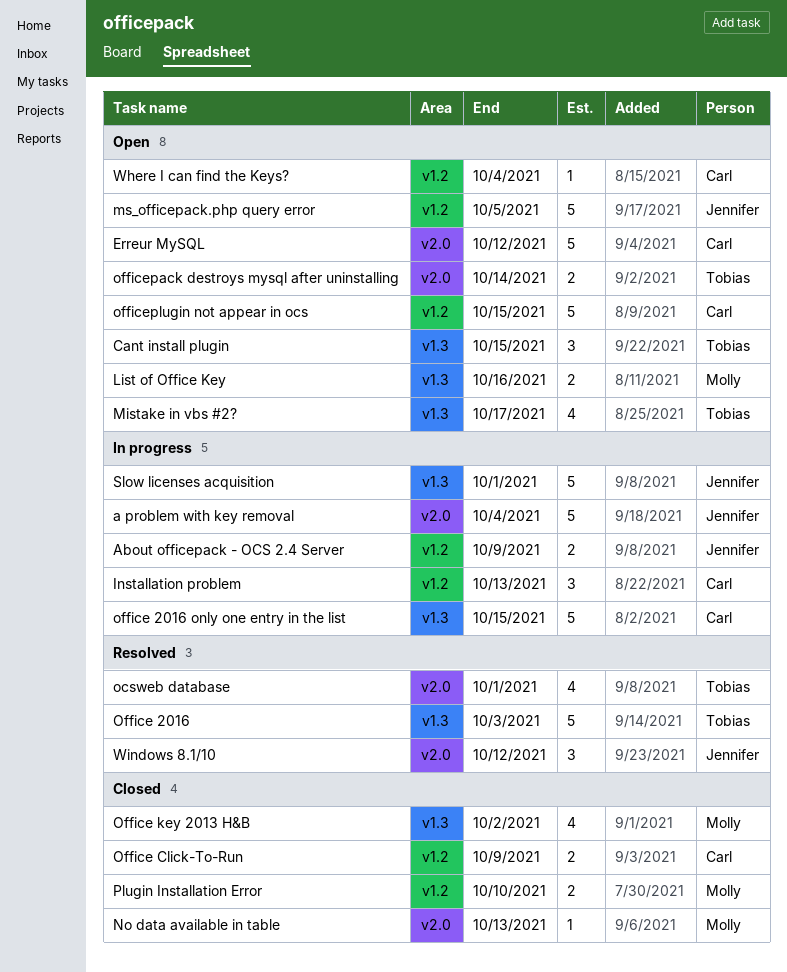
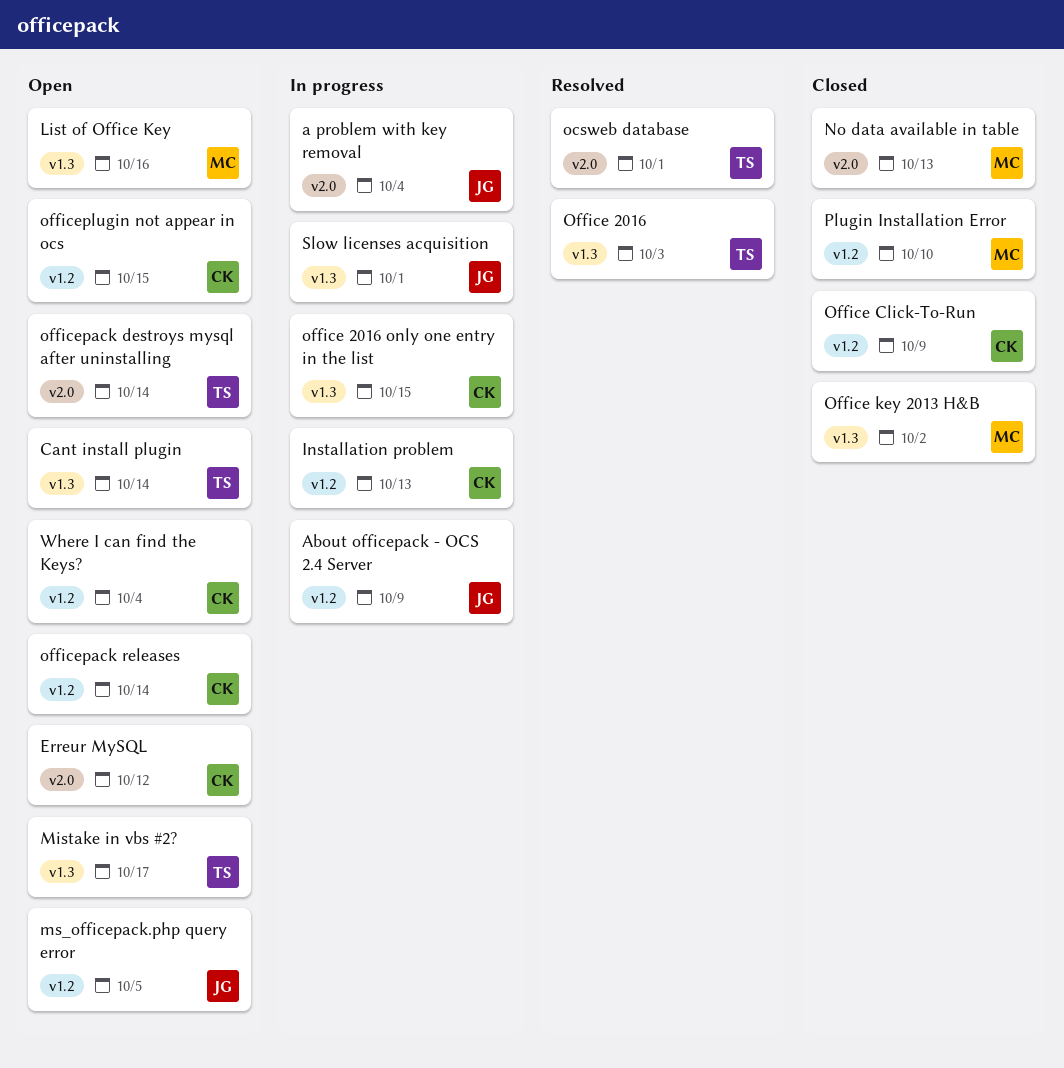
Cant install plugin, due: Oct 15 -> Oct 14
officepack releases: none -> present
Windows 8.1/10: present -> none

